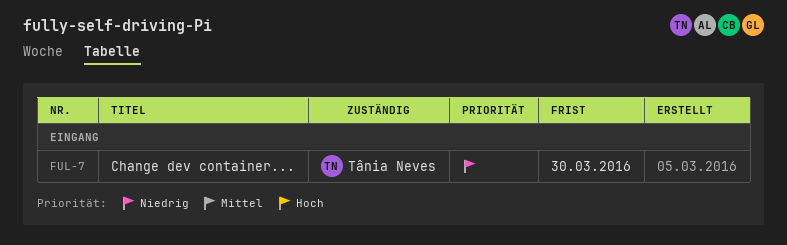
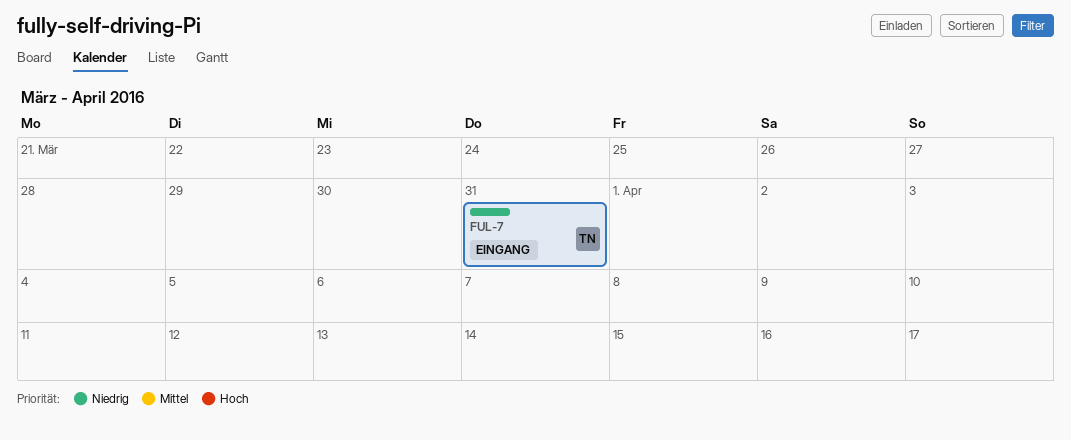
FUL-7, due: Mar 30 -> Mar 31

